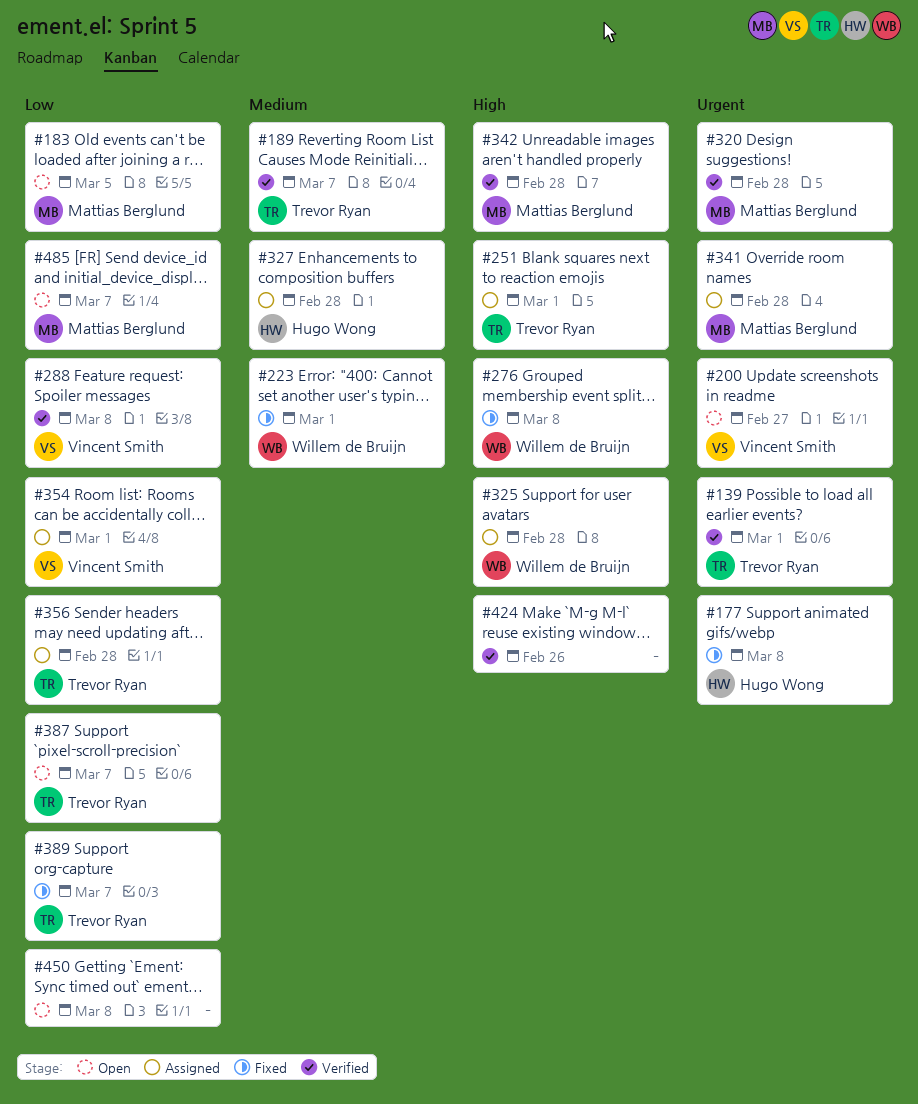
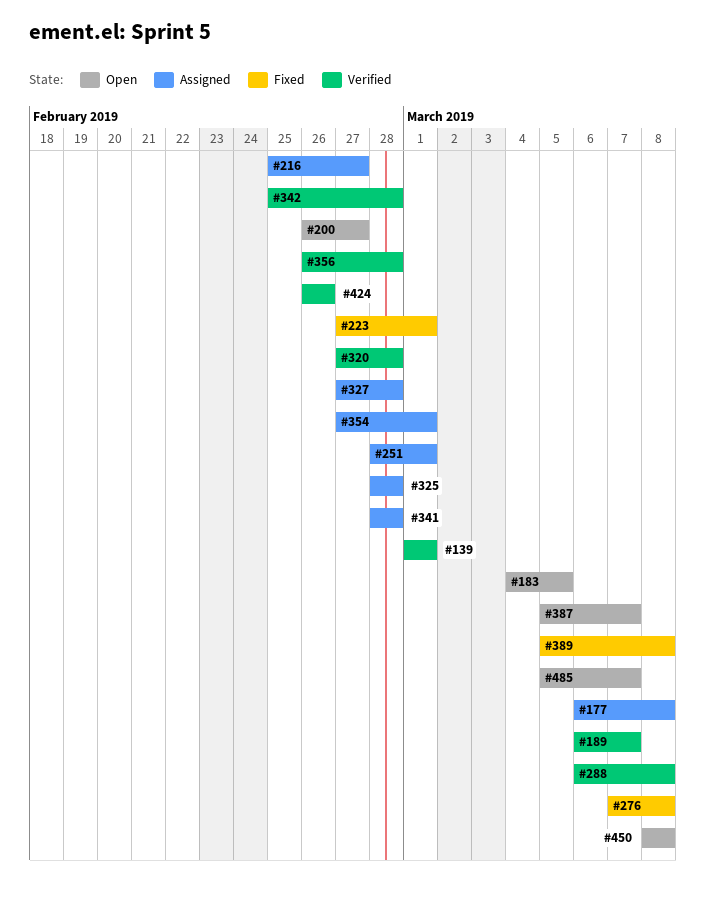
#177, status: Fixed -> Assigned
#216: none -> present
#356, status: Assigned -> Verified
#389, due: Mar 7 -> Mar 8

